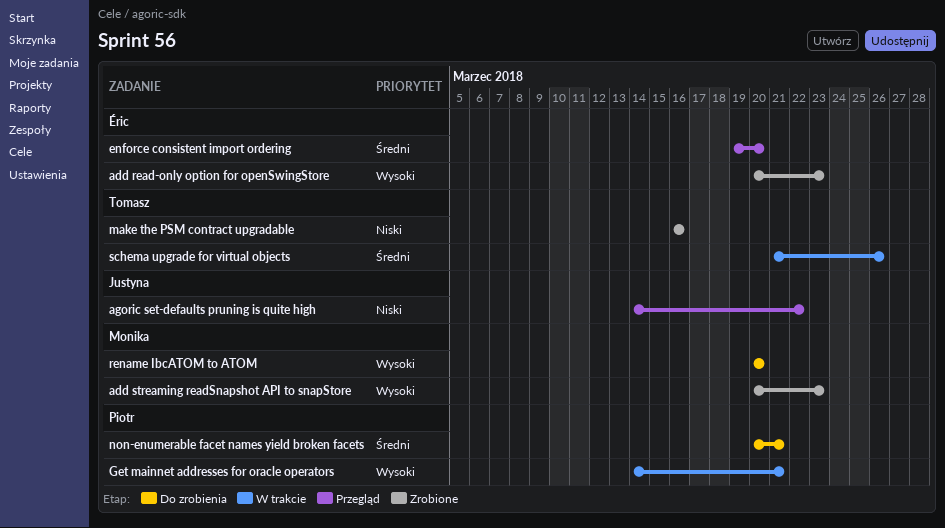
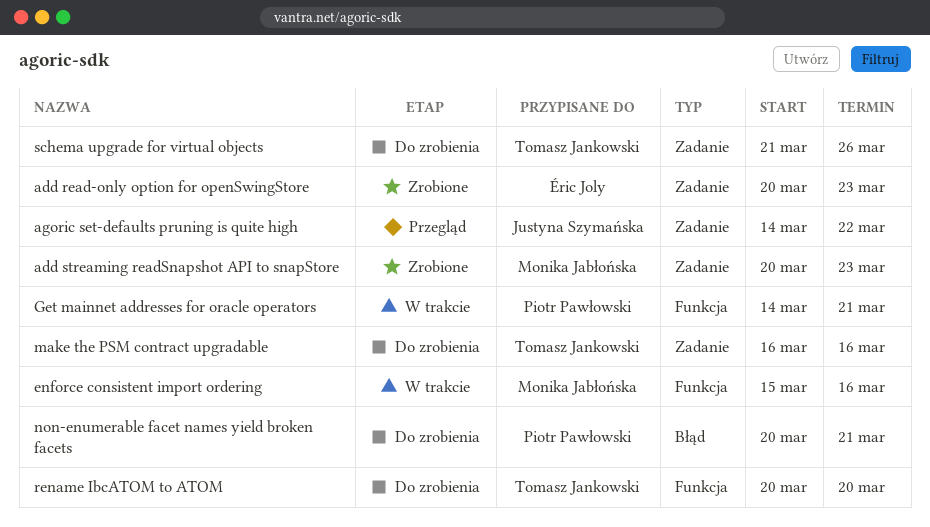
enforce consistent import ordering, status: Przegląd -> W trakcie
enforce consistent import ordering, owner: Éric Joly -> Monika Jabłońska
enforce consistent import ordering, start: Mar 19 -> Mar 15
enforce consistent import ordering, due: Mar 20 -> Mar 16
make the PSM contract upgradable, status: Zrobione -> Do zrobienia
rename IbcATOM to ATOM, owner: Monika Jabłońska -> Tomasz Jankowski
schema upgrade for virtual objects, status: W trakcie -> Do zrobienia

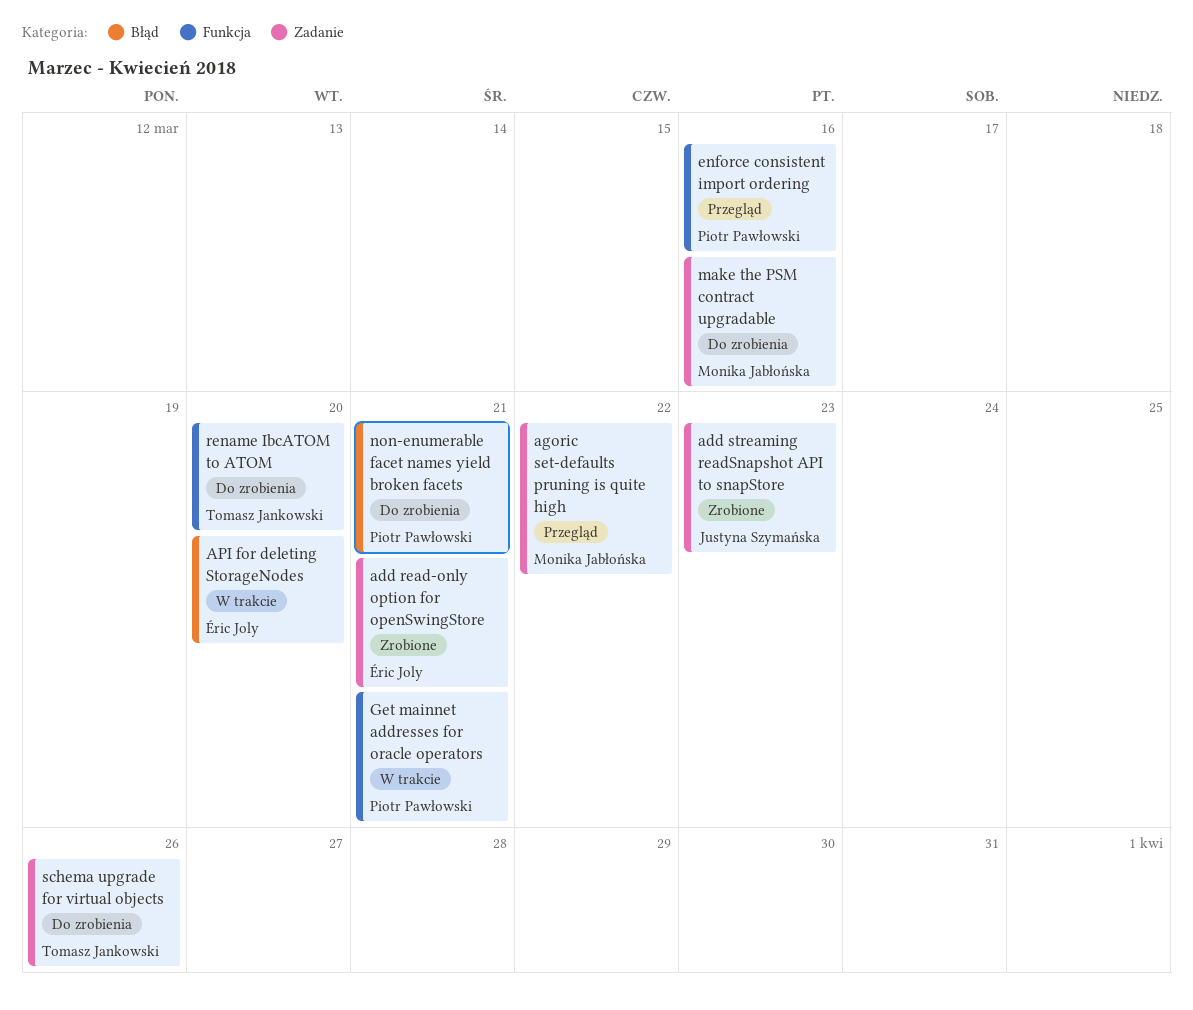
add read-only option for openSwingStore, due: Mar 23 -> Mar 21
add streaming readSnapshot API to snapStore, owner: Monika Jabłońska -> Justyna Szymańska
agoric set-defaults pruning is quite high, owner: Justyna Szymańska -> Monika Jabłońska
API for deleting StorageNodes: none -> present
enforce consistent import ordering, status: W trakcie -> Przegląd
enforce consistent import ordering, owner: Monika Jabłońska -> Piotr Pawłowski
make the PSM contract upgradable, owner: Tomasz Jankowski -> Monika Jabłońska

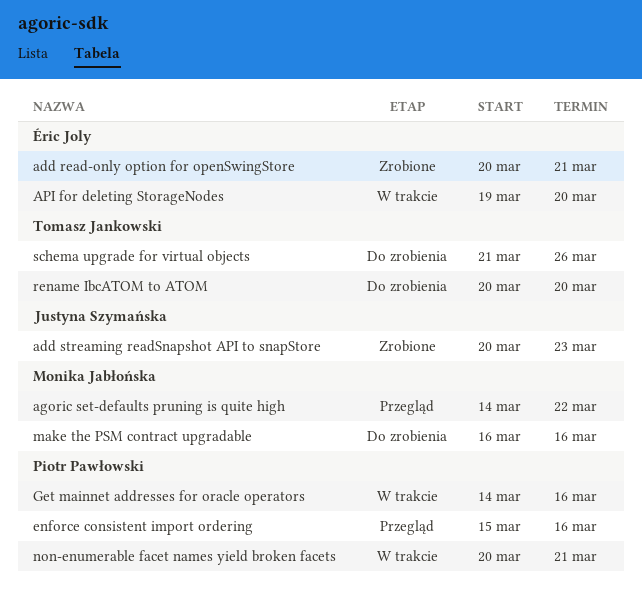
Get mainnet addresses for oracle operators, due: Mar 21 -> Mar 16
non-enumerable facet names yield broken facets, status: Do zrobienia -> W trakcie

